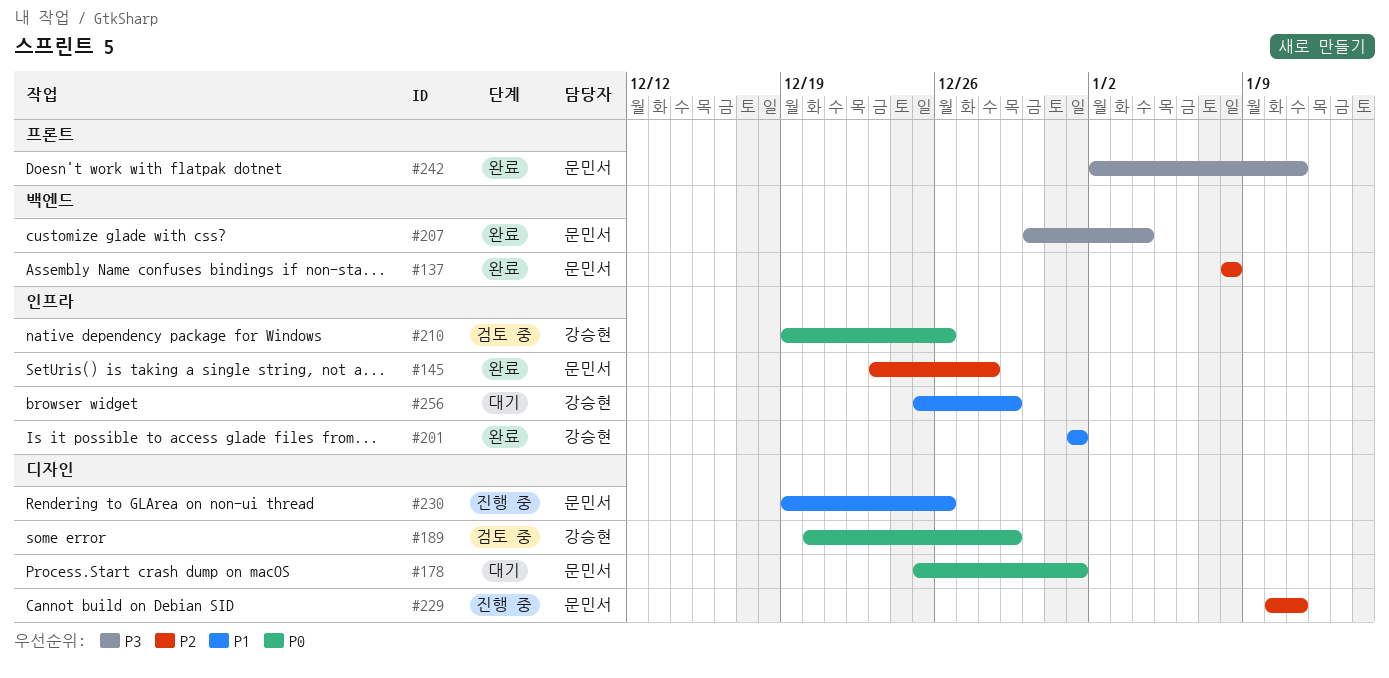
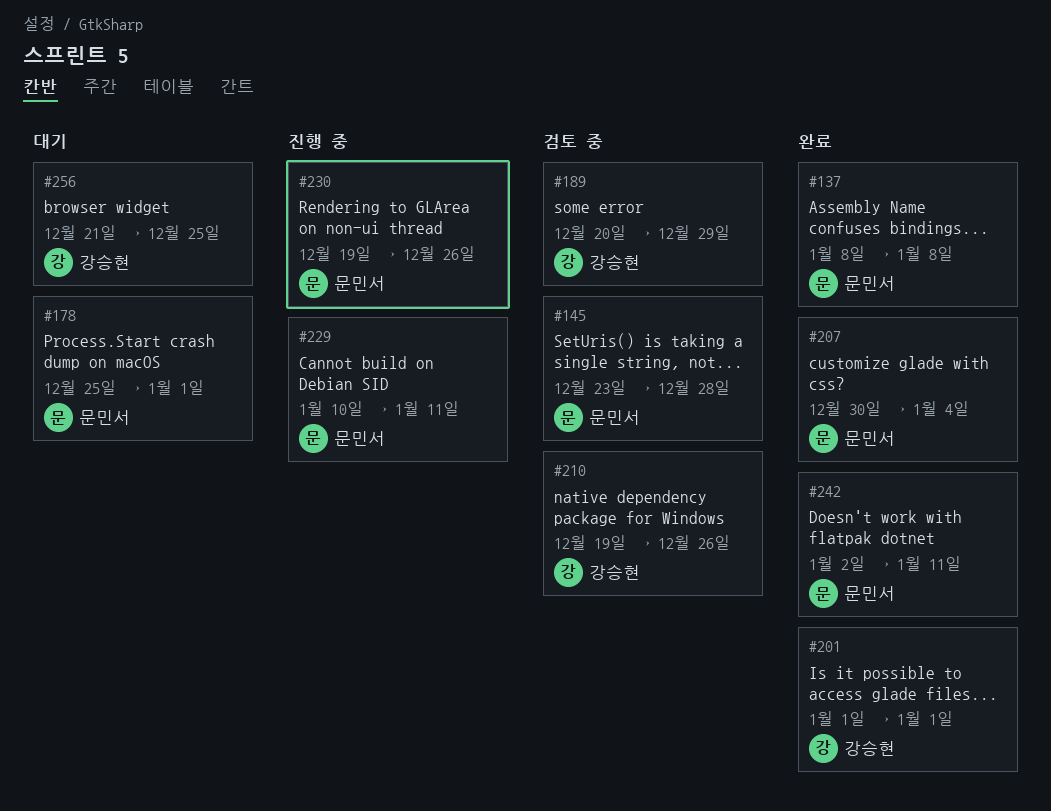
#145, status: 완료 -> 검토 중
#256, start: Dec 25 -> Dec 21
#256, due: Dec 29 -> Dec 25

